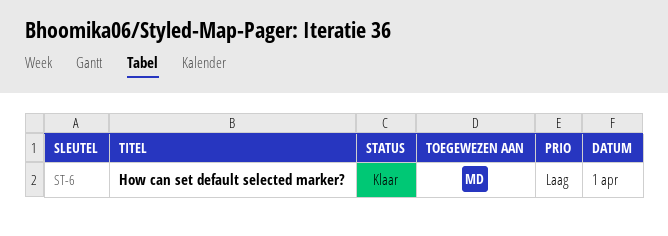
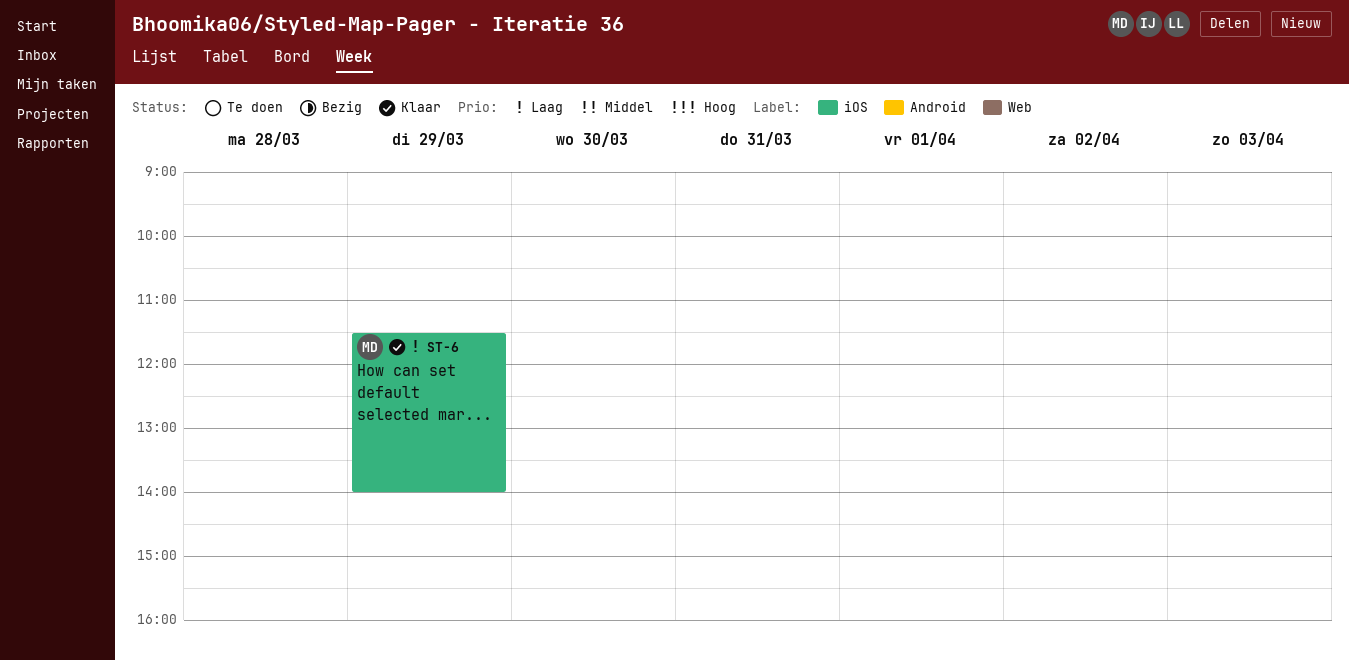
ST-6, day: Apr 1 -> Mar 29

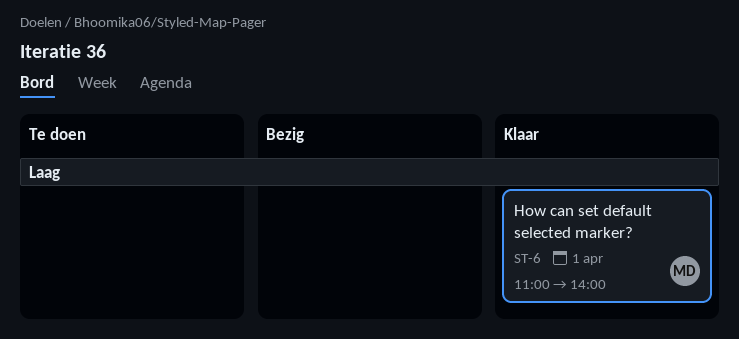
ST-6, day: Mar 29 -> Apr 1
ST-6, begins: 11:30 -> 11:00

